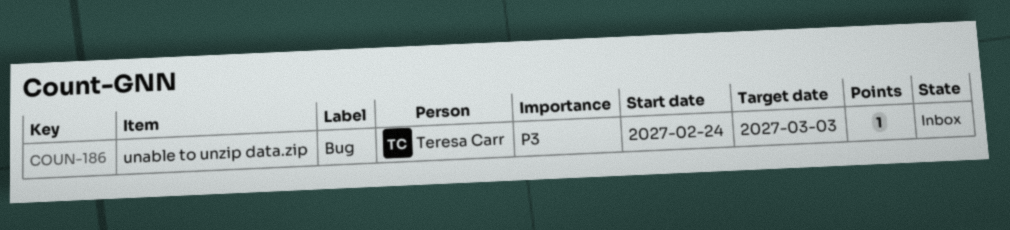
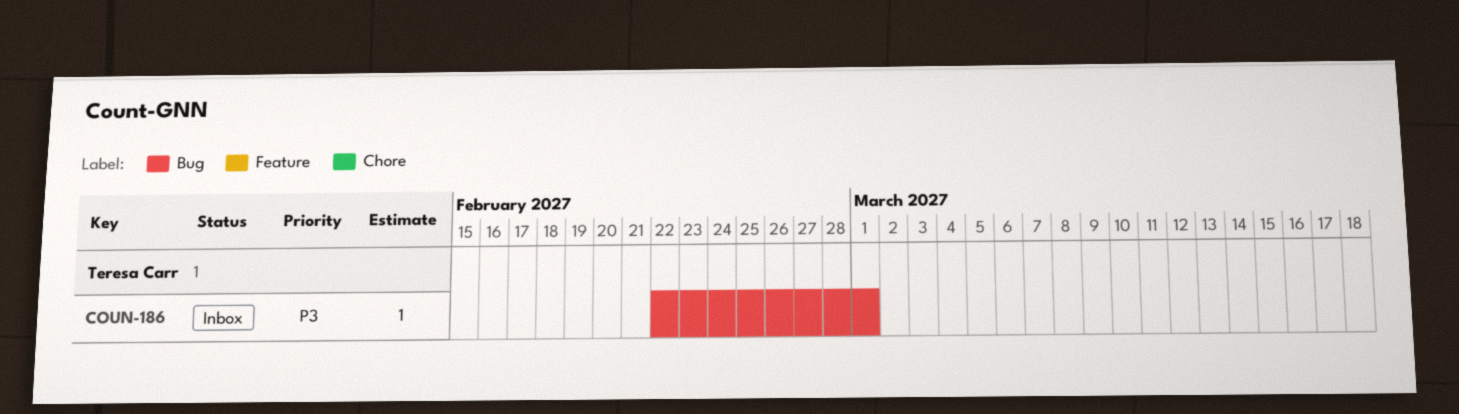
COUN-186, start: Feb 24 -> Feb 22
COUN-186, due: Mar 3 -> Mar 1

